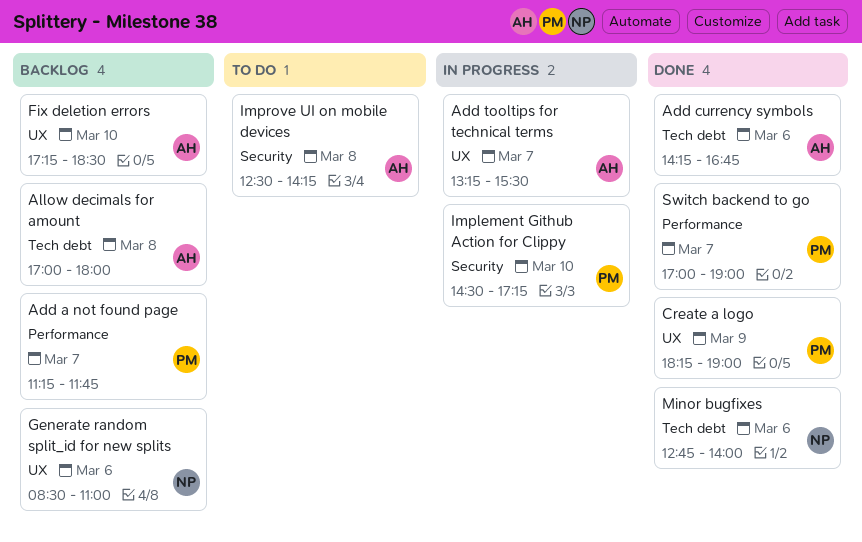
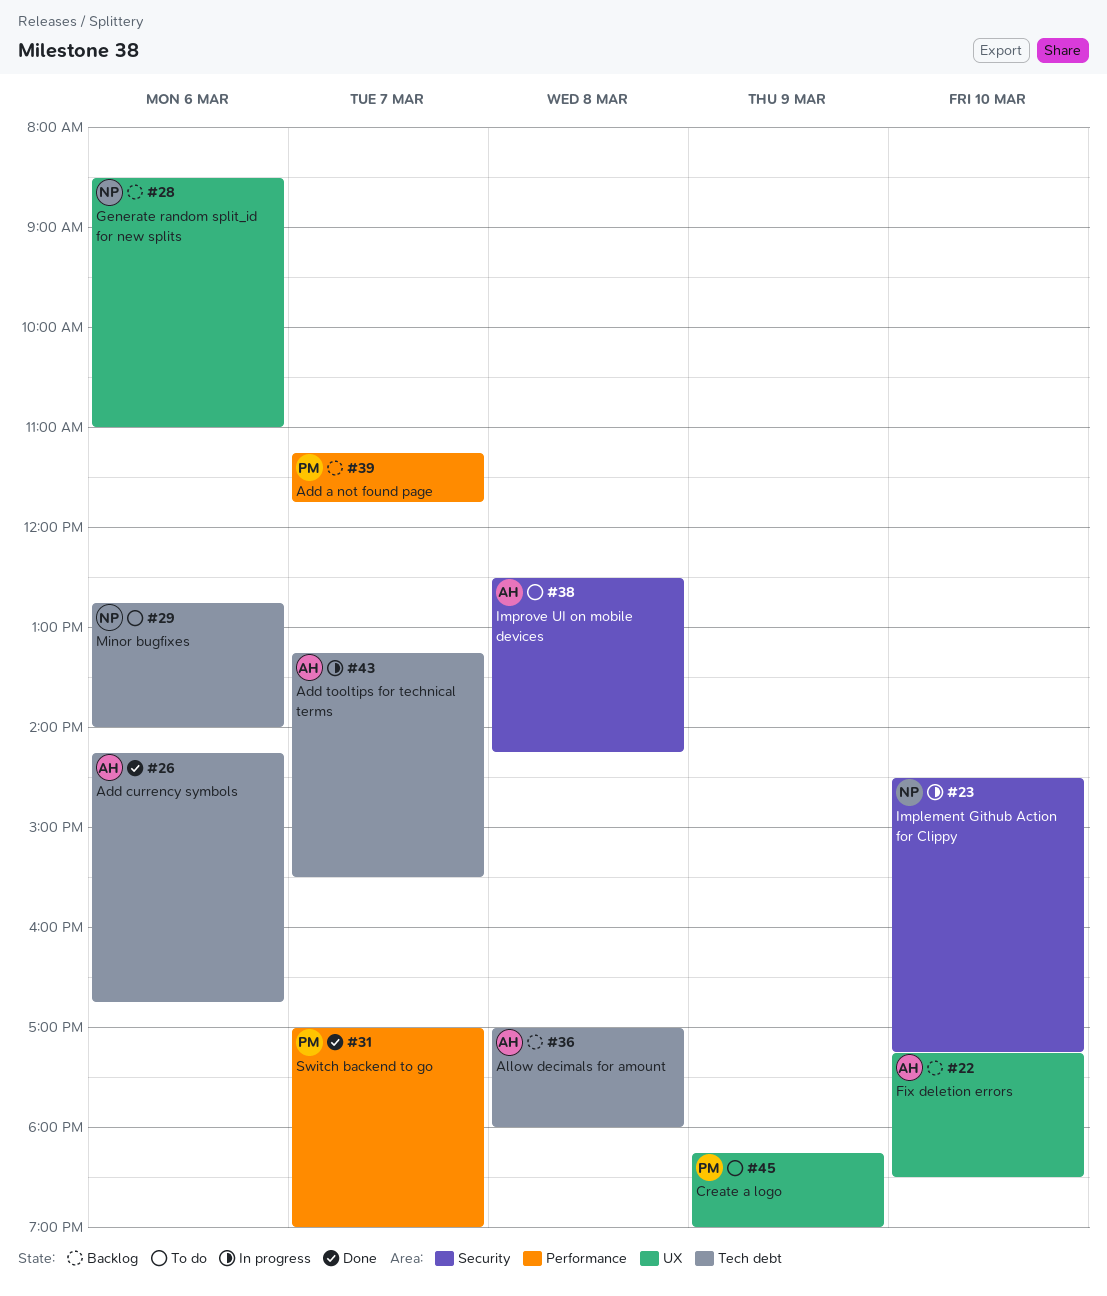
Add tooltips for technical terms, label: UX -> Tech debt
Create a logo, status: Done -> To do
Implement Github Action for Clippy, owner: PM -> NP
Minor bugfixes, status: Done -> To do

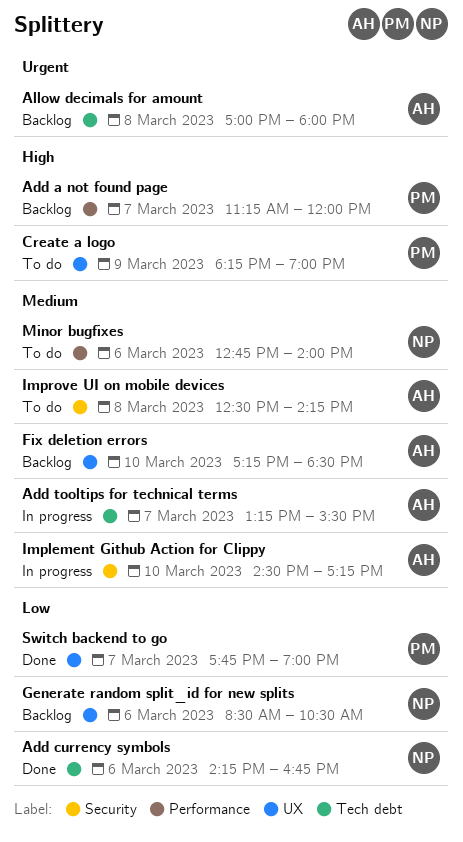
Add a not found page, ends: 11:45 -> 12:00
Add currency symbols, owner: AH -> NP
Generate random split_id for new splits, ends: 11:00 -> 10:30
Implement Github Action for Clippy, owner: NP -> AH
Minor bugfixes, label: Tech debt -> Performance
Switch backend to go, label: Performance -> UX
Switch backend to go, begins: 17:00 -> 17:45

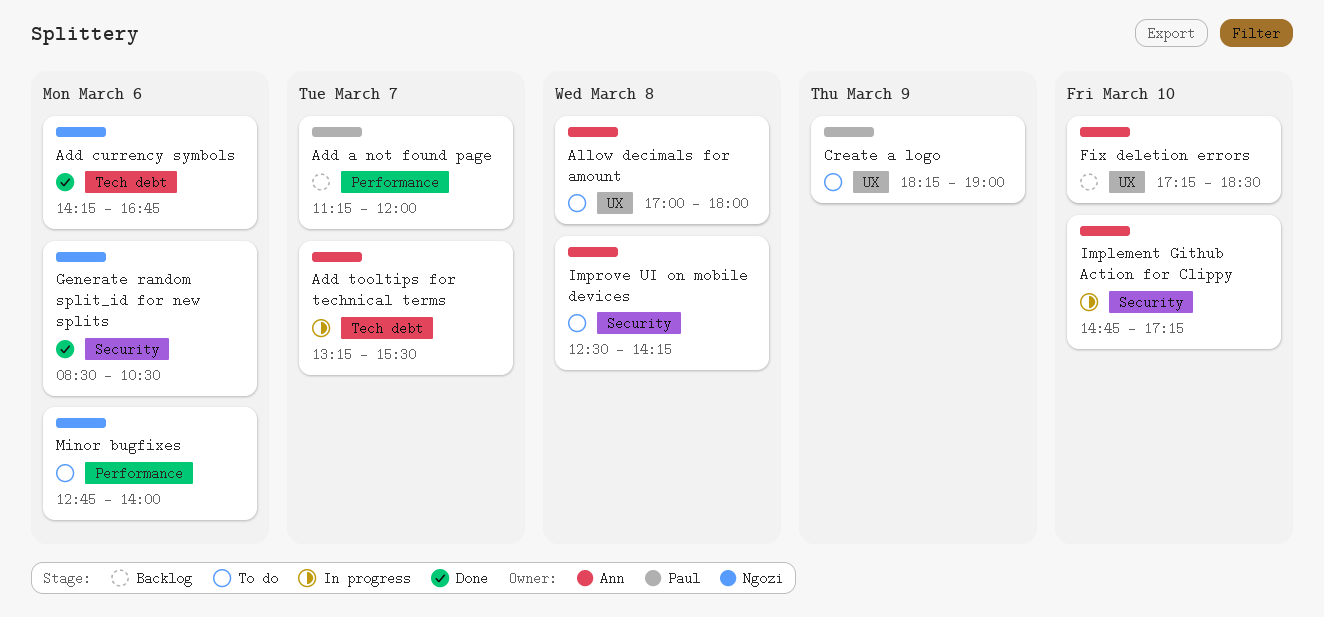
Allow decimals for amount, status: Backlog -> To do
Allow decimals for amount, label: Tech debt -> UX
Generate random split_id for new splits, status: Backlog -> Done
Generate random split_id for new splits, label: UX -> Security
Implement Github Action for Clippy, begins: 14:30 -> 14:45
Switch backend to go: present -> none

